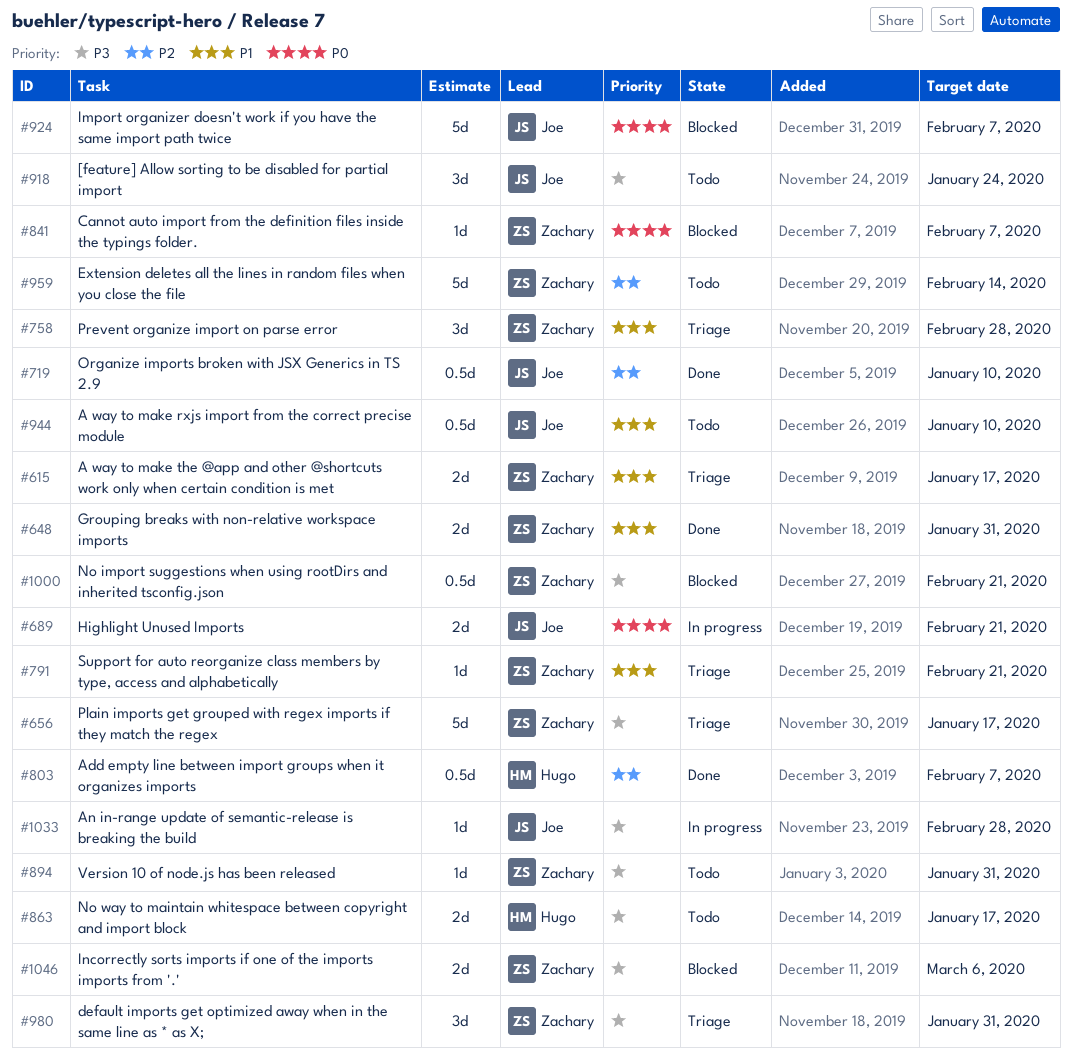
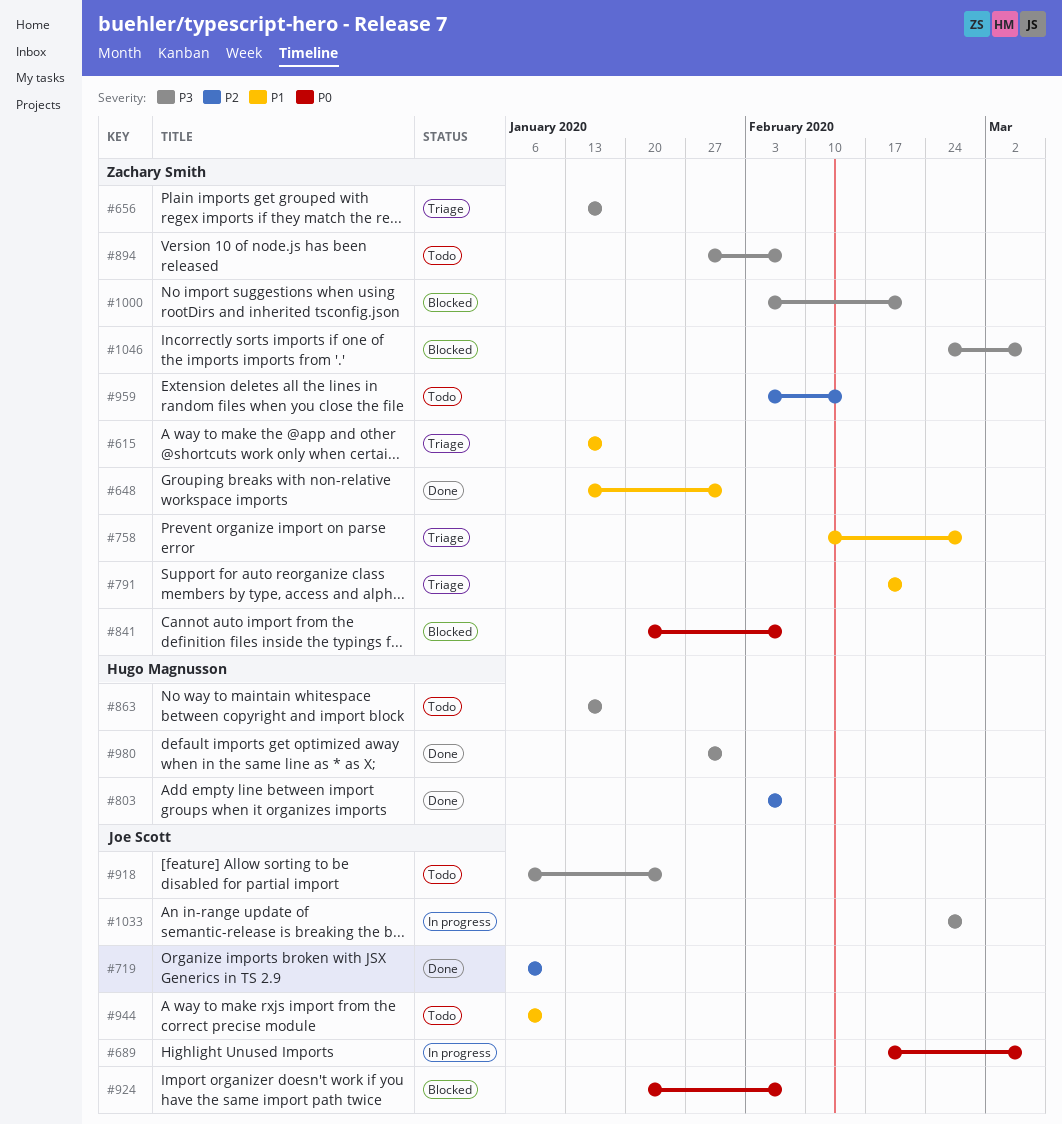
#689, due: Feb 21 -> Mar 6
#894, due: Jan 31 -> Feb 7
#980, status: Triage -> Done
#980, owner: Zachary Smith -> Hugo Magnusson

